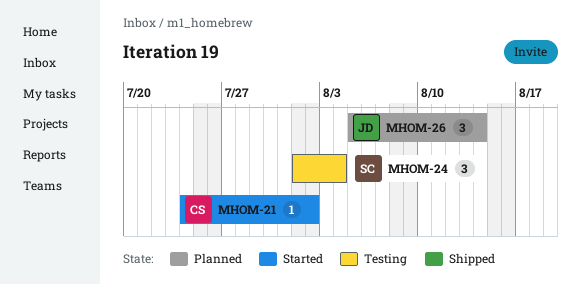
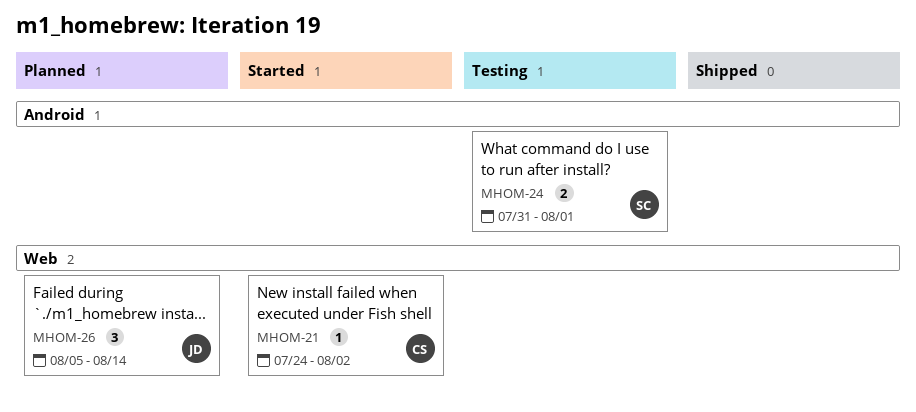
MHOM-24, estimate: 3 -> 2
MHOM-24, start: Aug 1 -> Jul 31
MHOM-24, due: Aug 4 -> Aug 1

